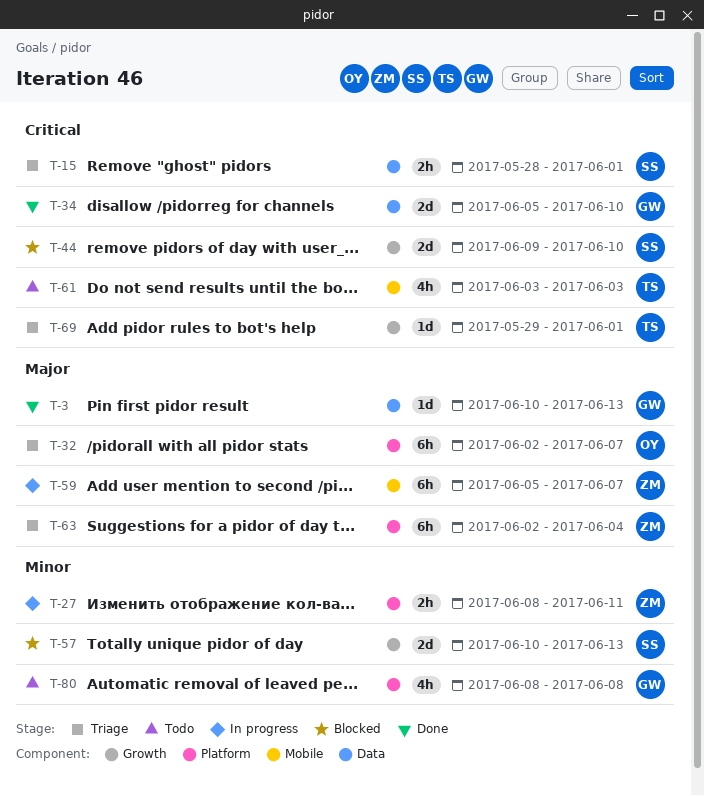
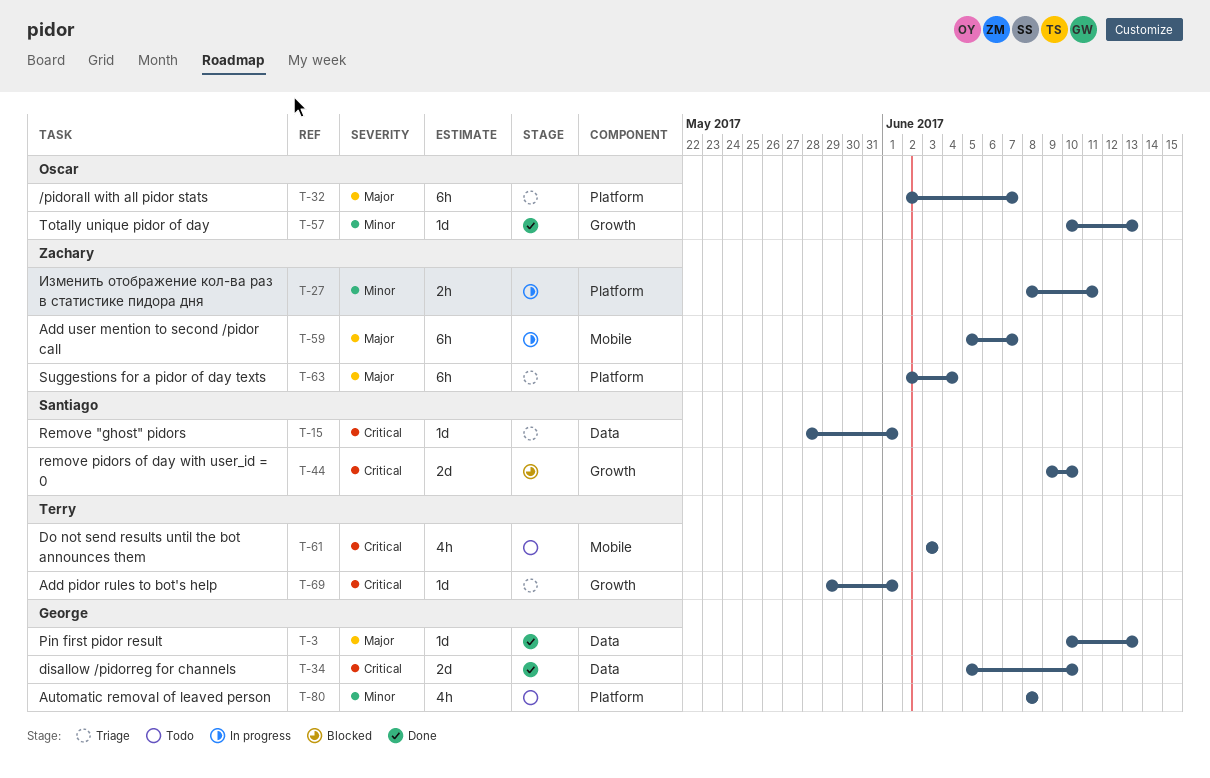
T-15, estimate: 2h -> 1d
T-57, status: Blocked -> Done
T-57, owner: Santiago -> Oscar
T-57, estimate: 2d -> 1d

